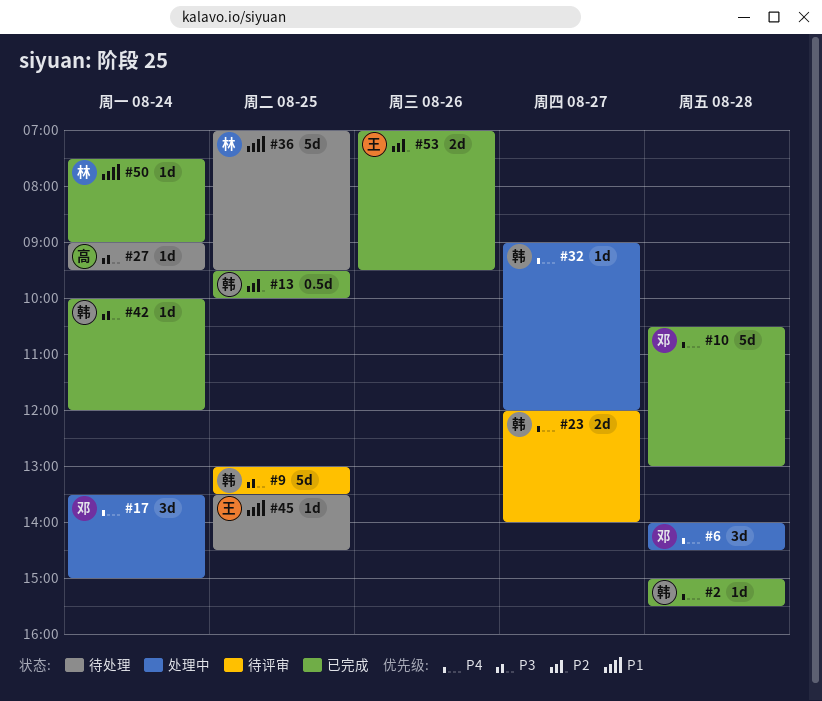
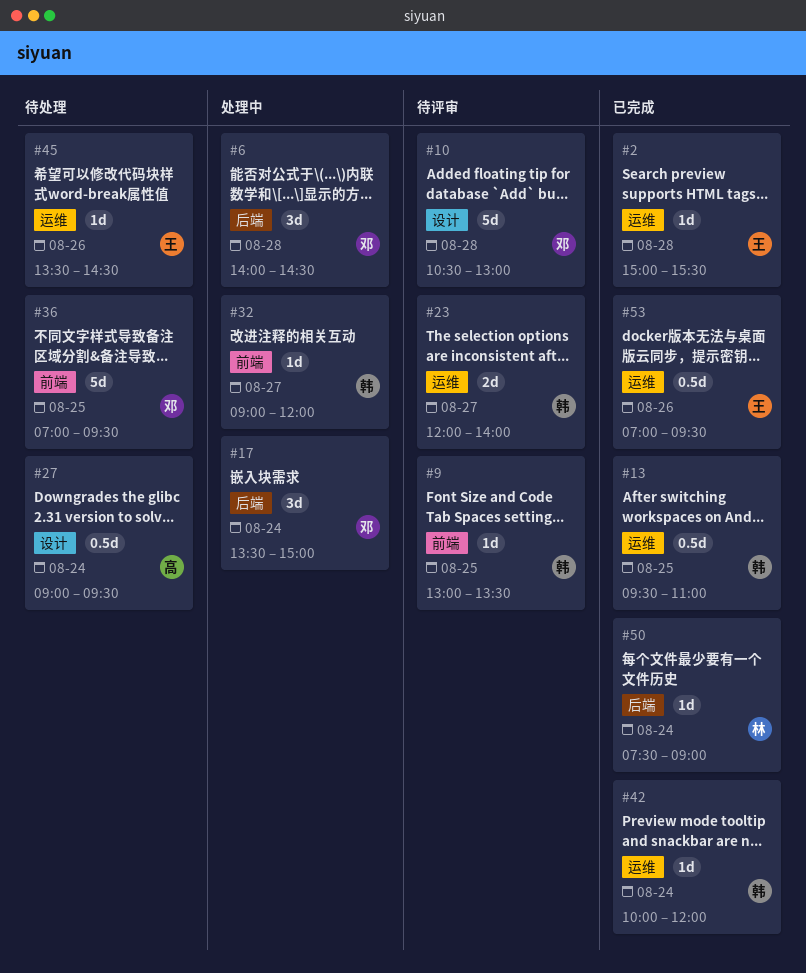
#2, owner: 韩 -> 王
#9, estimate: 5d -> 1d
#10, status: 已完成 -> 待评审
#13, ends: 10:00 -> 11:00
#27, estimate: 1d -> 0.5d
#36, owner: 林 -> 邓
#45, day: Aug 25 -> Aug 26
#53, estimate: 2d -> 0.5d

